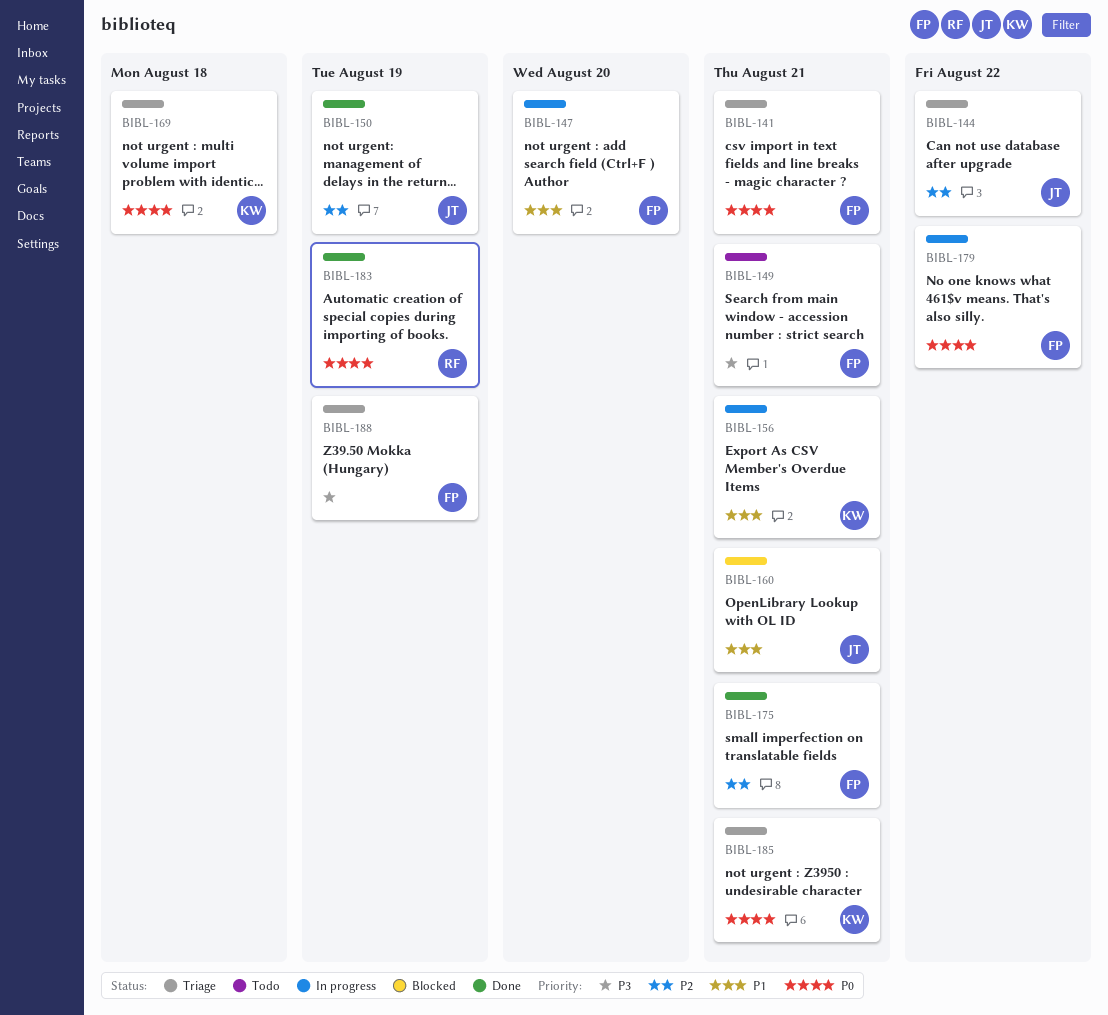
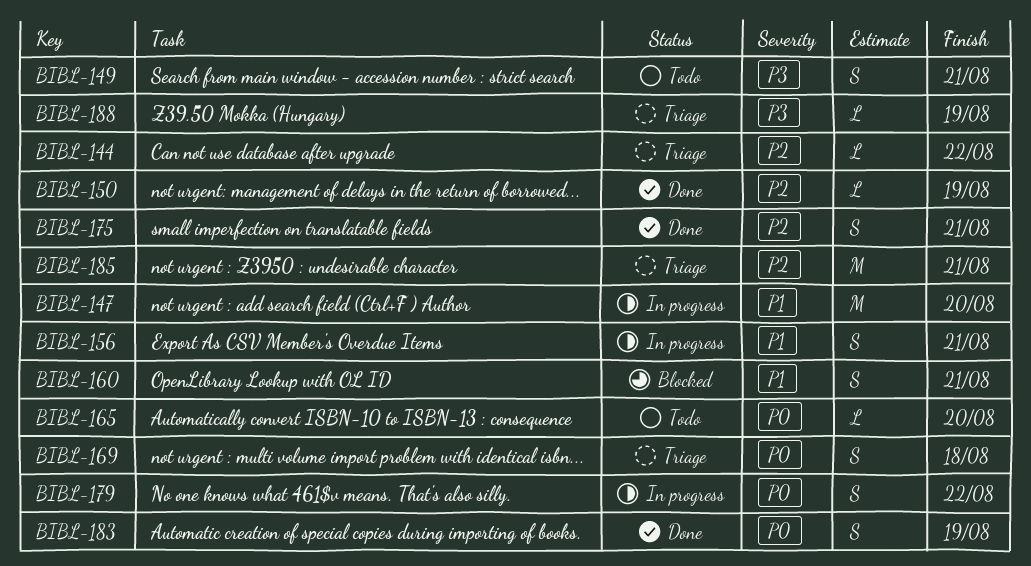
BIBL-141: present -> none
BIBL-165: none -> present
BIBL-185, priority: P0 -> P2

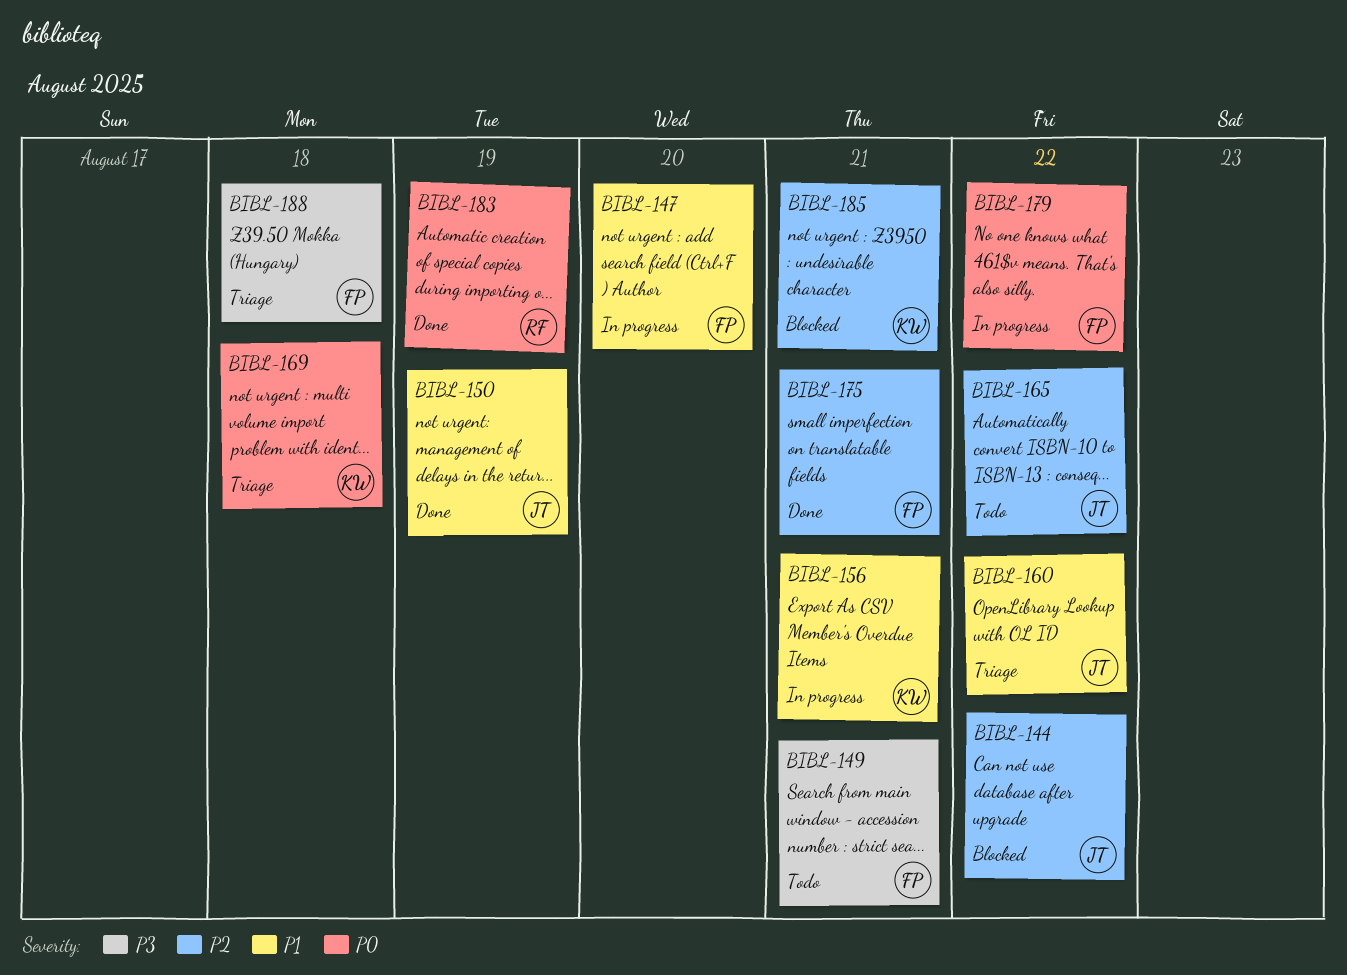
BIBL-144, status: Triage -> Blocked
BIBL-150, priority: P2 -> P1
BIBL-160, status: Blocked -> Triage
BIBL-160, due: Aug 21 -> Aug 22
BIBL-165, priority: P0 -> P2
BIBL-165, due: Aug 20 -> Aug 22
BIBL-185, status: Triage -> Blocked
BIBL-188, due: Aug 19 -> Aug 18

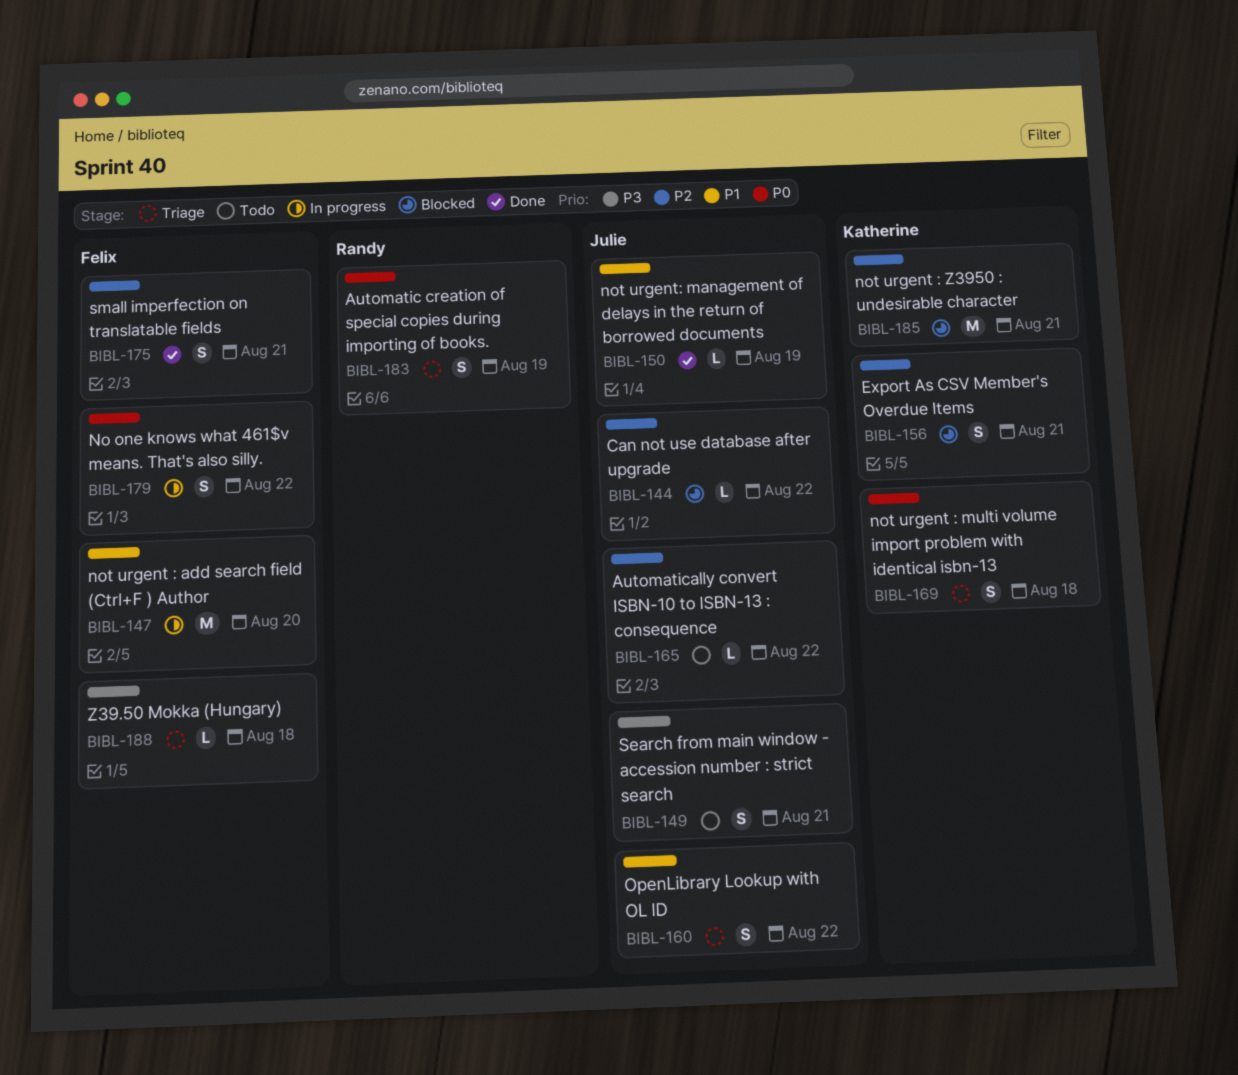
BIBL-149, owner: Felix -> Julie
BIBL-156, status: In progress -> Blocked
BIBL-156, priority: P1 -> P2
BIBL-183, status: Done -> Triage

